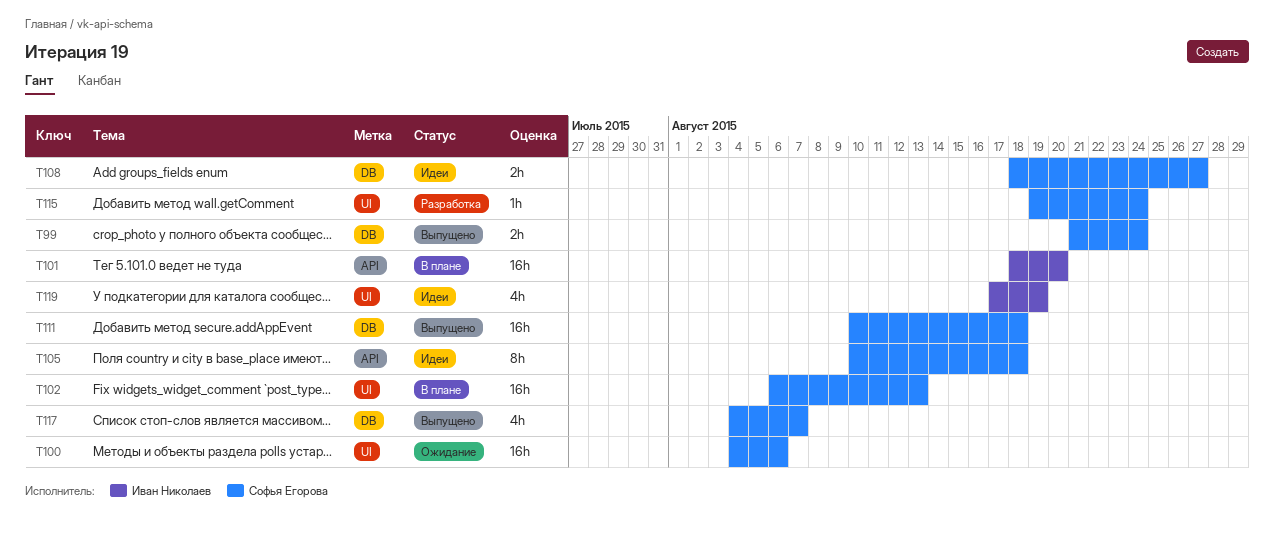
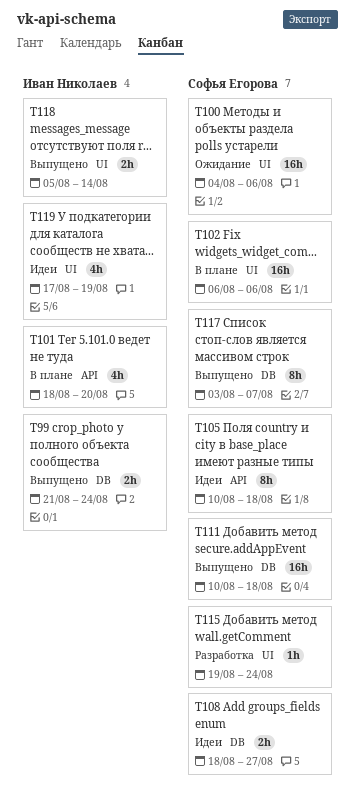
T99, owner: Софья Егорова -> Иван Николаев
T101, estimate: 16h -> 4h
T102, due: Aug 13 -> Aug 6
T117, estimate: 4h -> 8h
T117, start: Aug 4 -> Aug 3
T118: none -> present

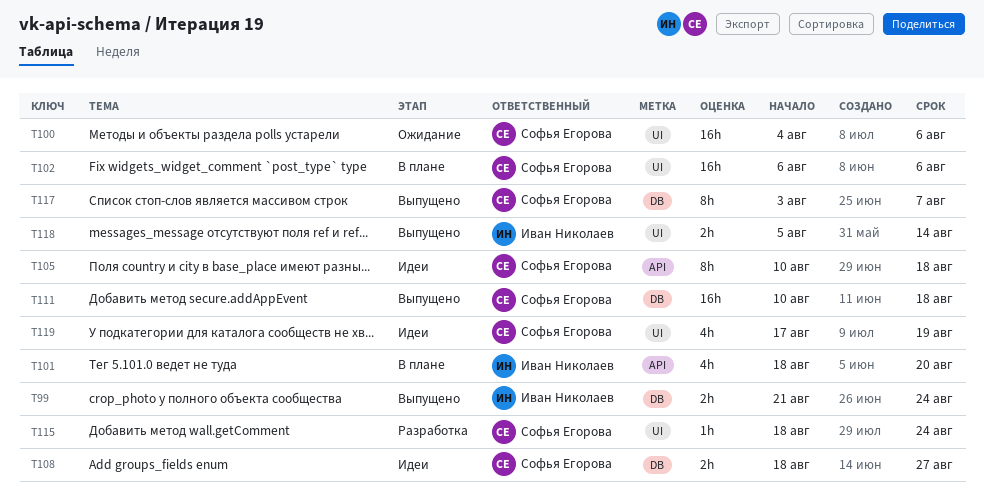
T115, start: Aug 19 -> Aug 18
T119, owner: Иван Николаев -> Софья Егорова

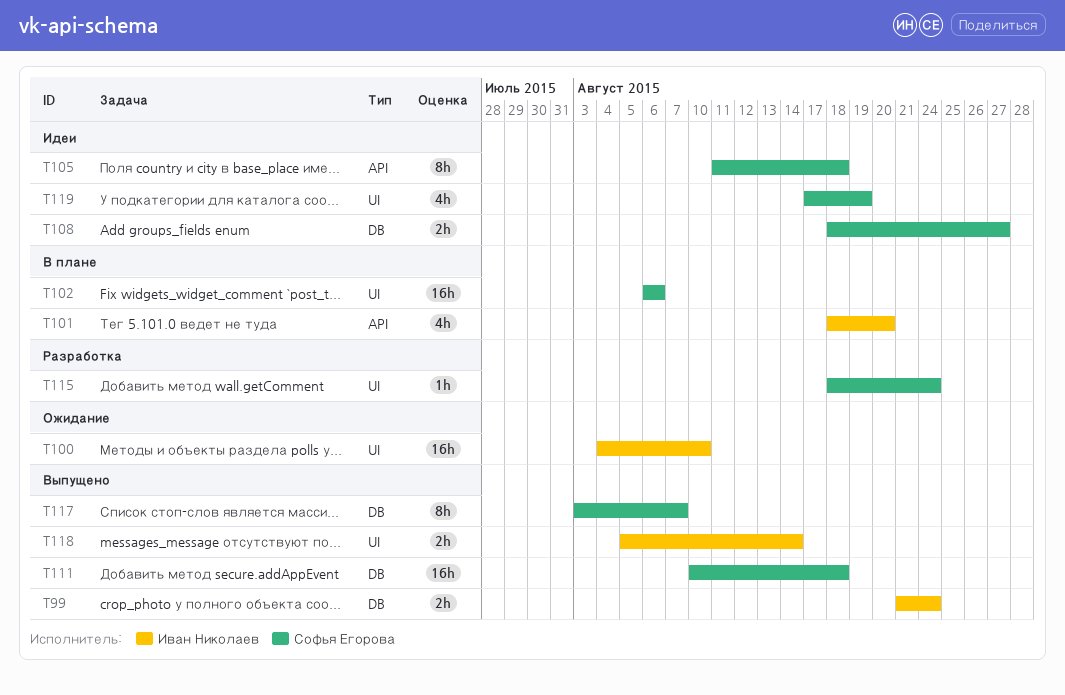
T100, owner: Софья Егорова -> Иван Николаев
T100, due: Aug 6 -> Aug 10
T105, start: Aug 10 -> Aug 11

